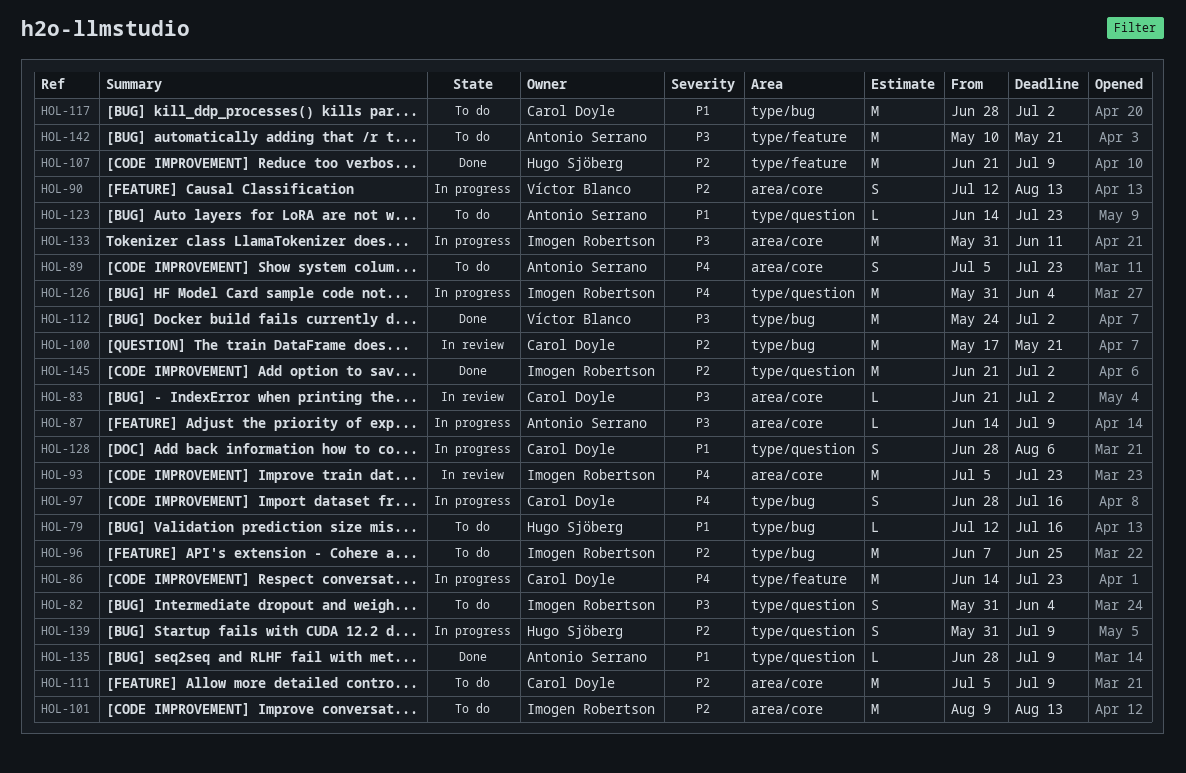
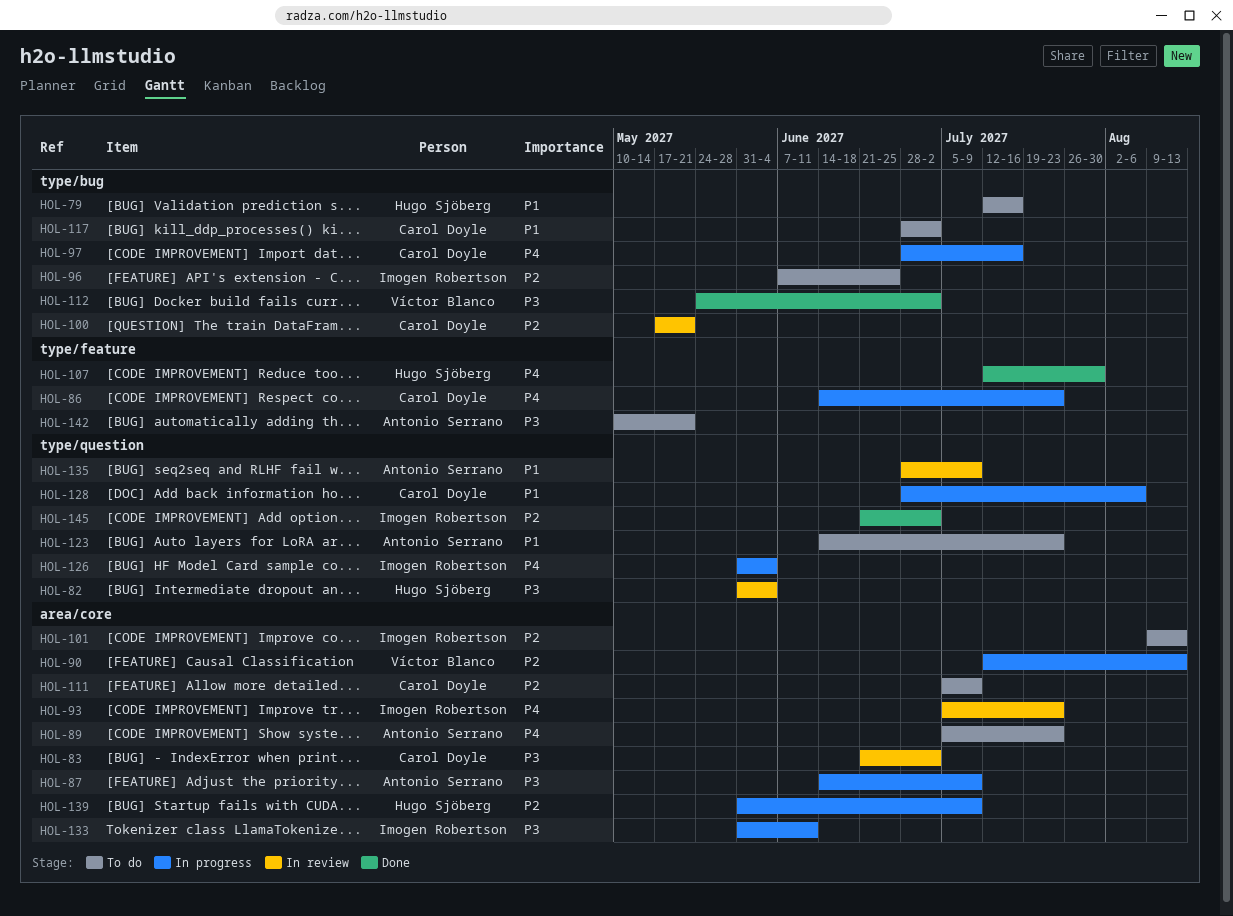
HOL-82, status: To do -> In review
HOL-82, owner: Imogen Robertson -> Hugo Sjöberg
HOL-107, priority: P2 -> P4
HOL-107, start: Jun 21 -> Jul 12
HOL-107, due: Jul 9 -> Jul 30
HOL-135, status: Done -> In review
HOL-139, label: type/question -> area/core

